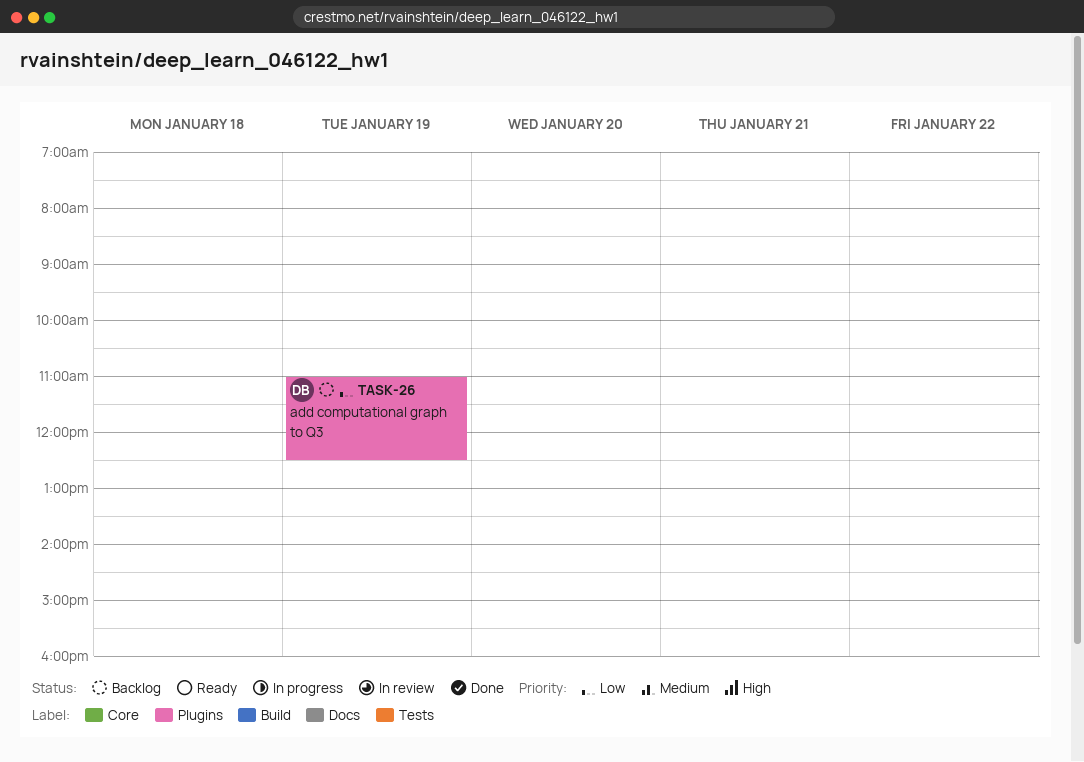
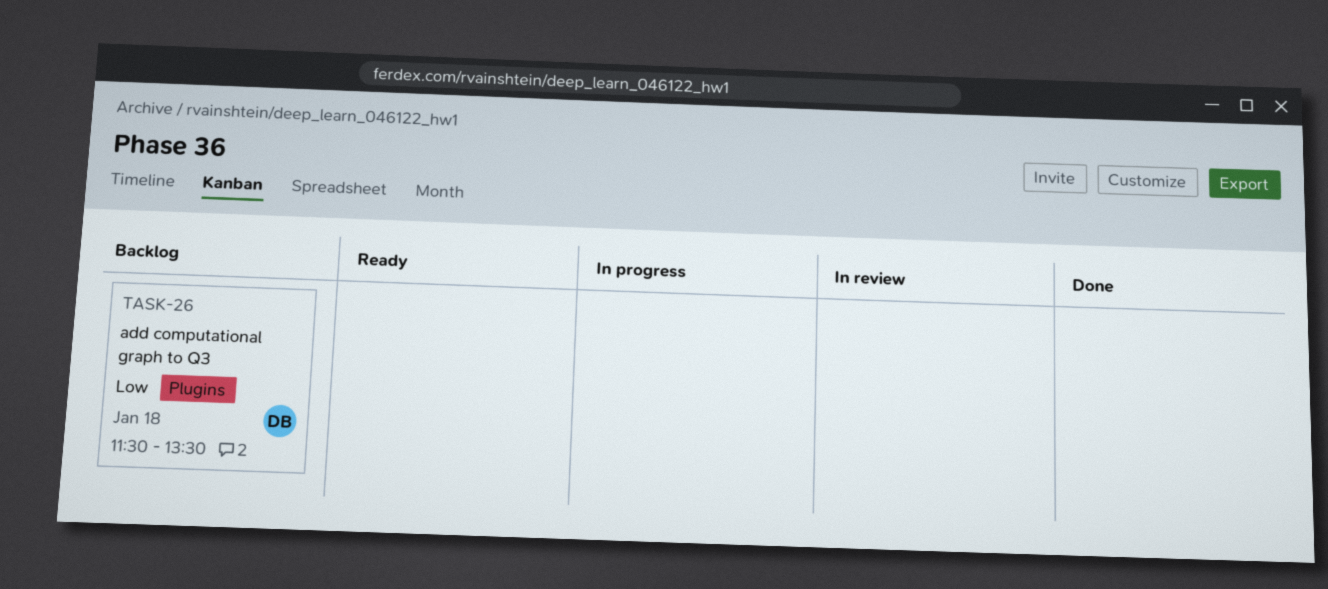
TASK-26, day: Jan 19 -> Jan 18
TASK-26, begins: 11:00 -> 11:30
TASK-26, ends: 12:30 -> 13:30

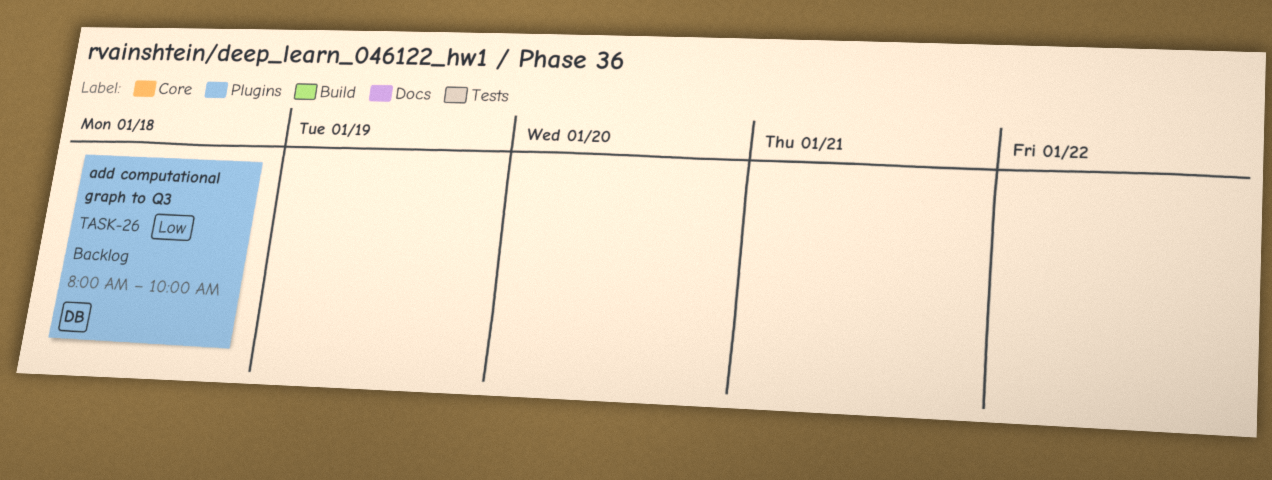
TASK-26, begins: 11:30 -> 08:00
TASK-26, ends: 13:30 -> 10:00

